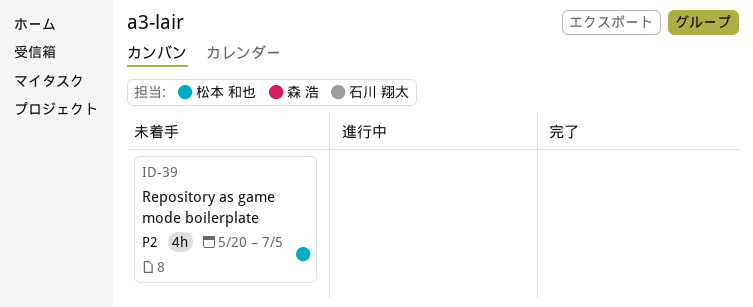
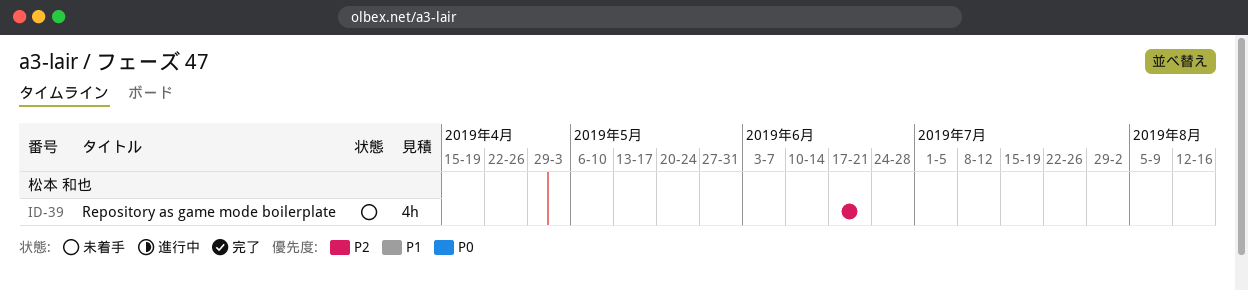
ID-39, start: May 20 -> Jun 17
ID-39, due: Jul 5 -> Jun 21

